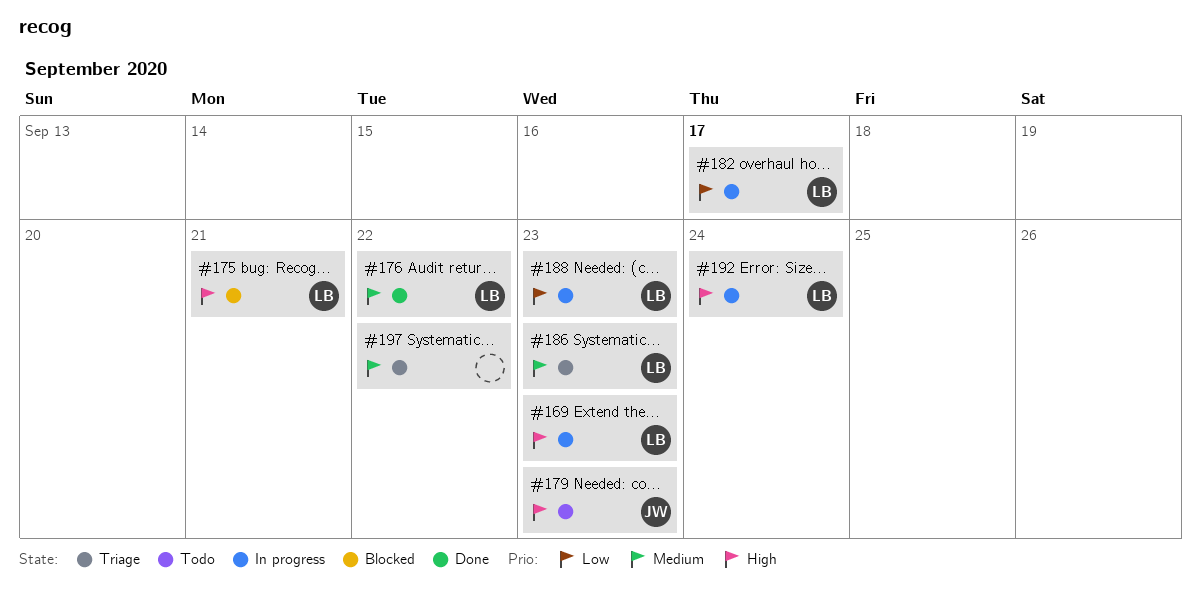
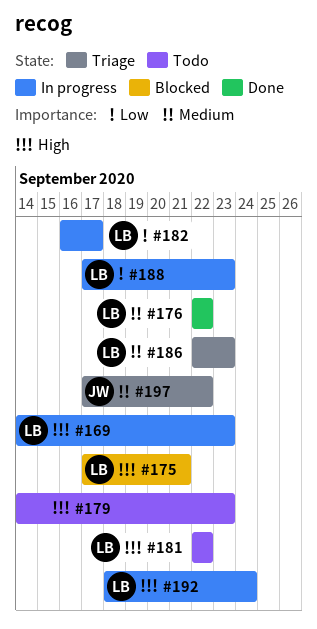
#179, owner: JW -> none
#181: none -> present
#197, owner: none -> JW

